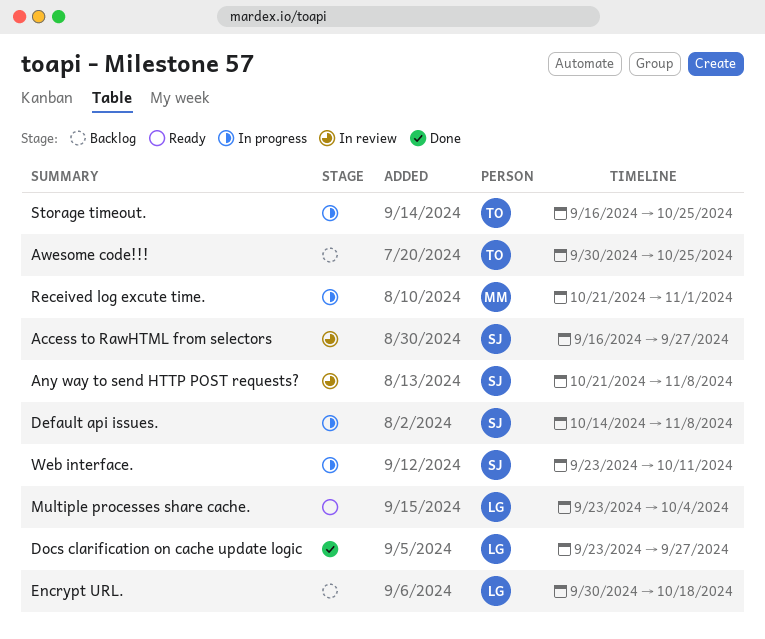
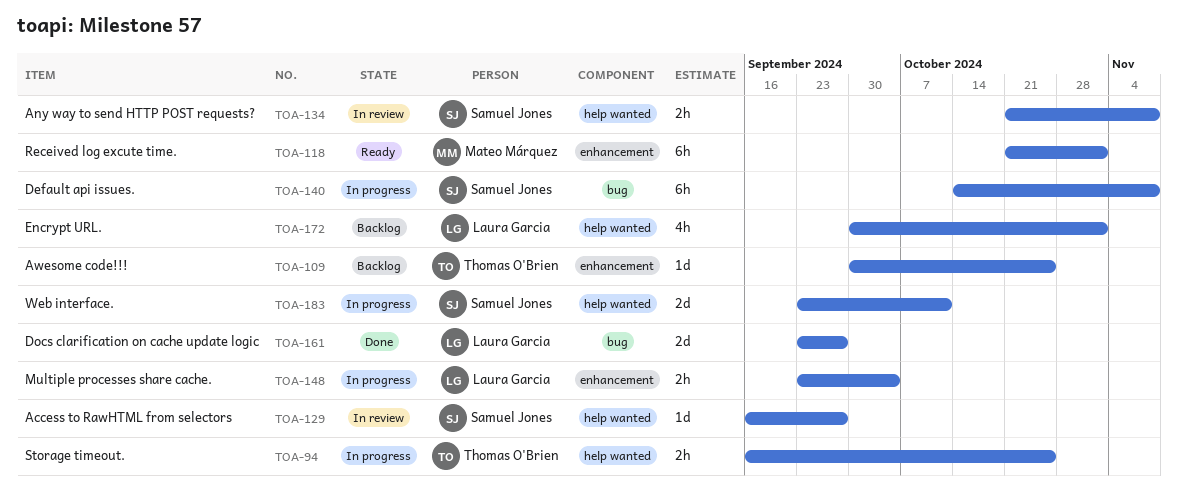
Encrypt URL., due: Oct 18 -> Nov 1
Multiple processes share cache., status: Ready -> In progress
Received log excute time., status: In progress -> Ready

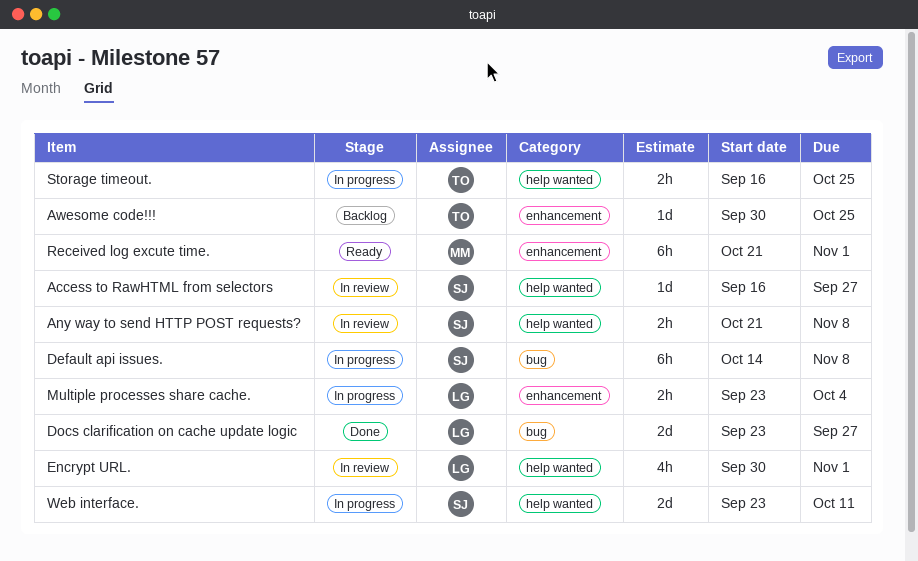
Encrypt URL., status: Backlog -> In review

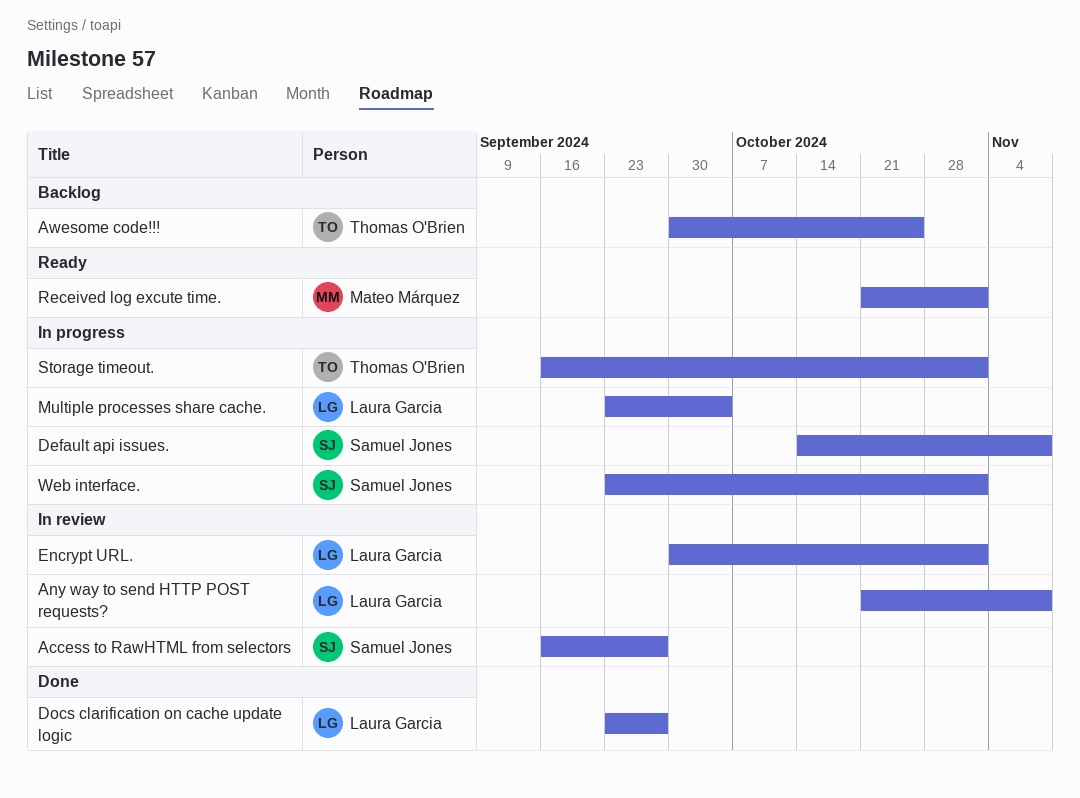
Any way to send HTTP POST requests?, owner: Samuel Jones -> Laura Garcia
Storage timeout., due: Oct 25 -> Nov 1
Web interface., due: Oct 11 -> Nov 1

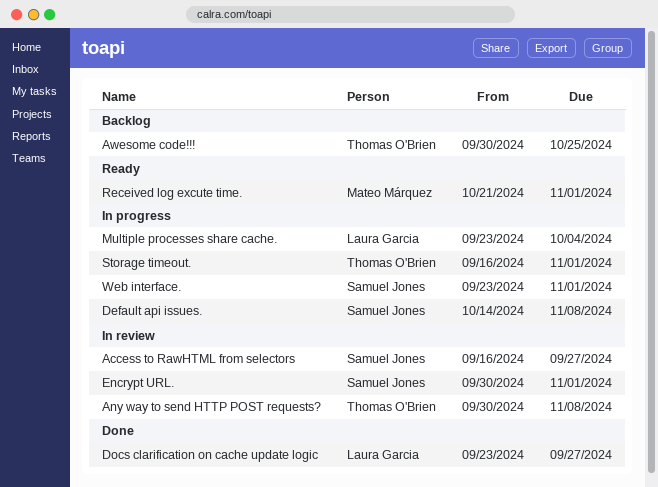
Any way to send HTTP POST requests?, owner: Laura Garcia -> Thomas O'Brien
Any way to send HTTP POST requests?, start: Oct 21 -> Sep 30
Encrypt URL., owner: Laura Garcia -> Samuel Jones

